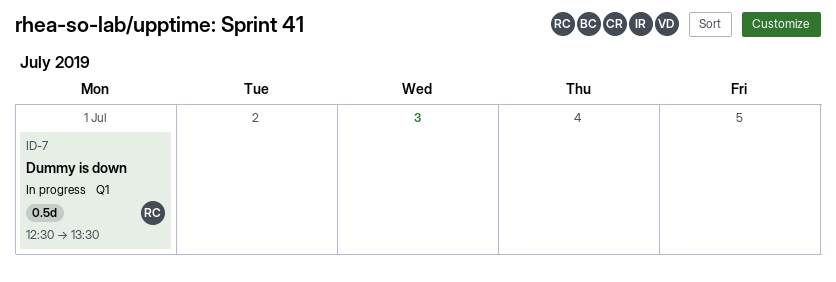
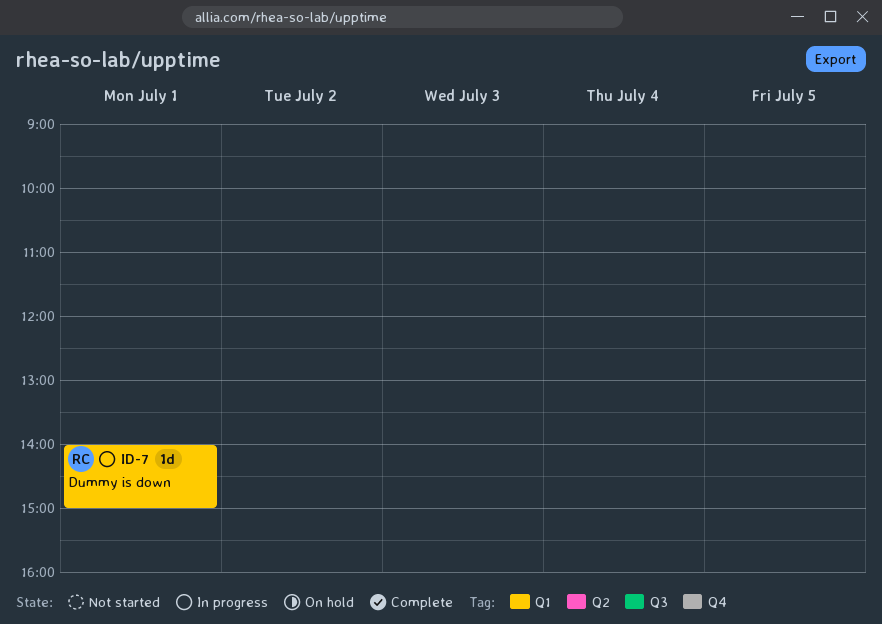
ID-7, estimate: 0.5d -> 1d
ID-7, begins: 12:30 -> 14:00
ID-7, ends: 13:30 -> 15:00

